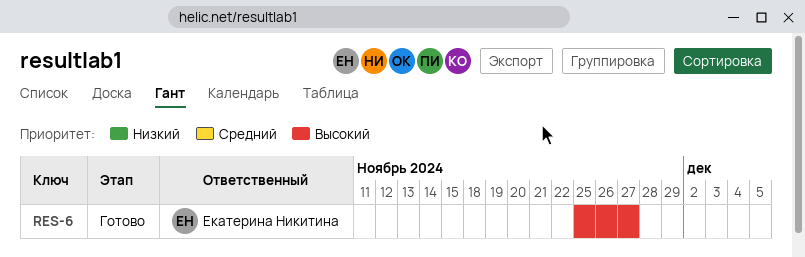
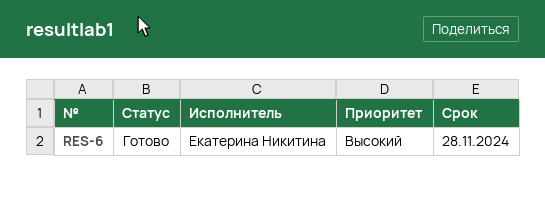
RES-6, due: Nov 27 -> Nov 28

